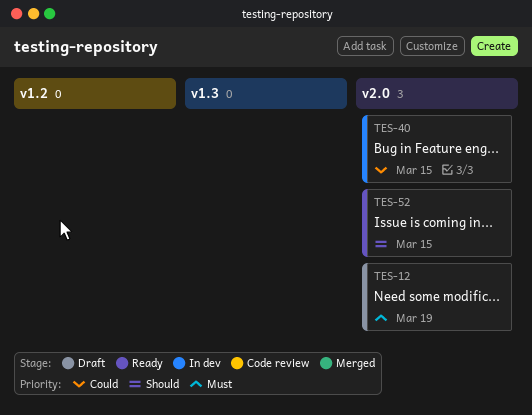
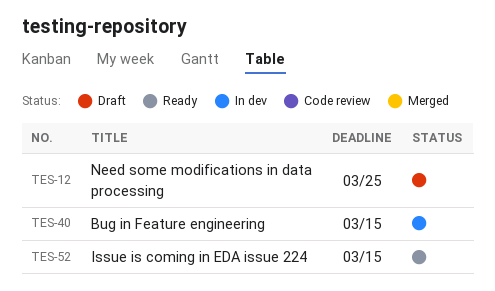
TES-12, due: Mar 19 -> Mar 25

